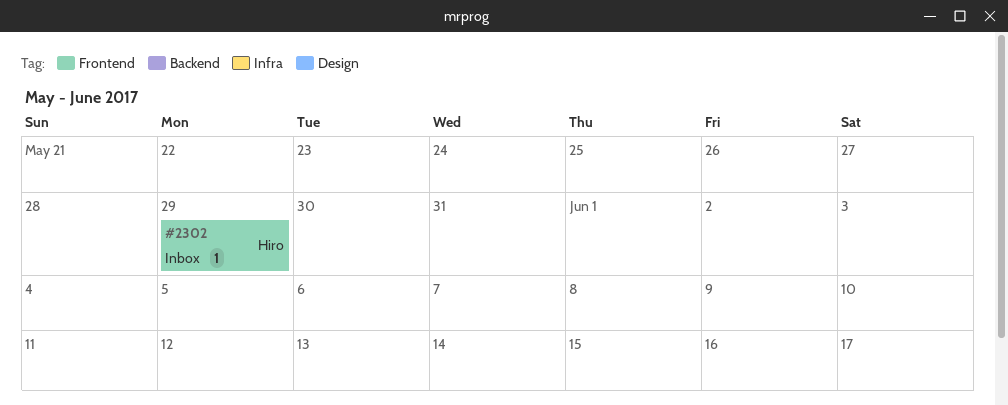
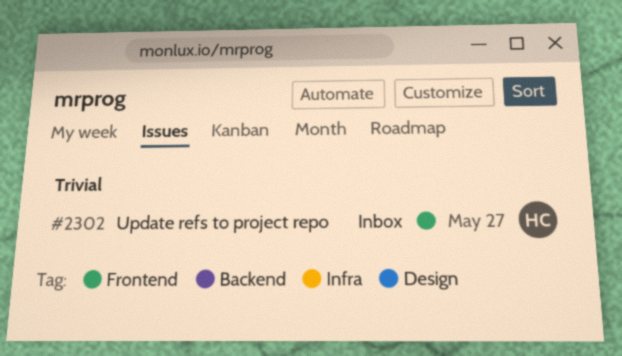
#2302, due: May 29 -> May 27

